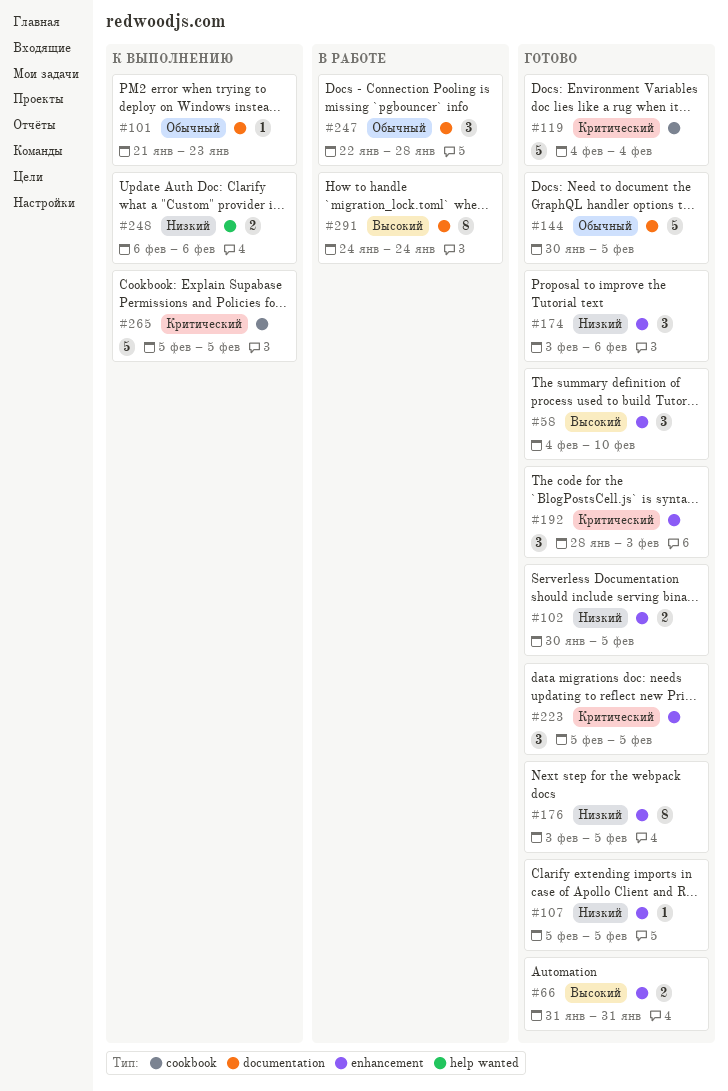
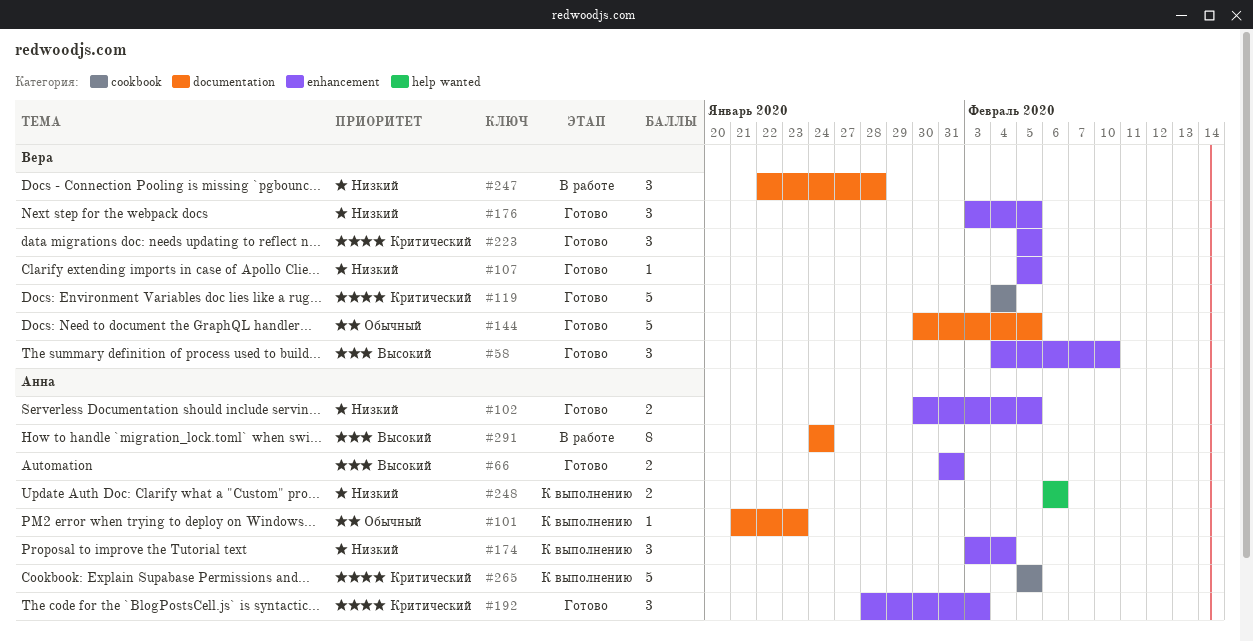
#174, status: Готово -> К выполнению
#174, due: Feb 6 -> Feb 4
#176, estimate: 8 -> 3
#247, priority: Обычный -> Низкий

